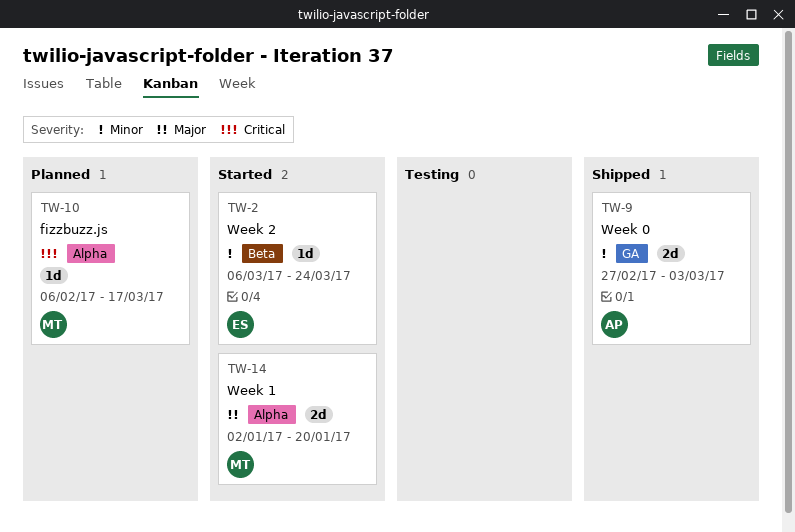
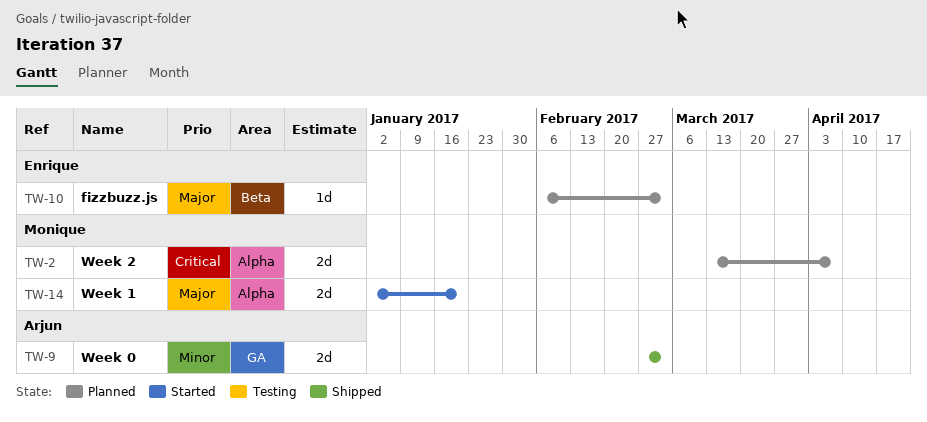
TW-2, status: Started -> Planned
TW-2, owner: Enrique -> Monique
TW-2, priority: Minor -> Critical
TW-2, label: Beta -> Alpha
TW-2, estimate: 1d -> 2d
TW-2, start: Mar 6 -> Mar 13
TW-2, due: Mar 24 -> Apr 7
TW-10, owner: Monique -> Enrique
TW-10, priority: Critical -> Major
TW-10, label: Alpha -> Beta
TW-10, due: Mar 17 -> Mar 3

